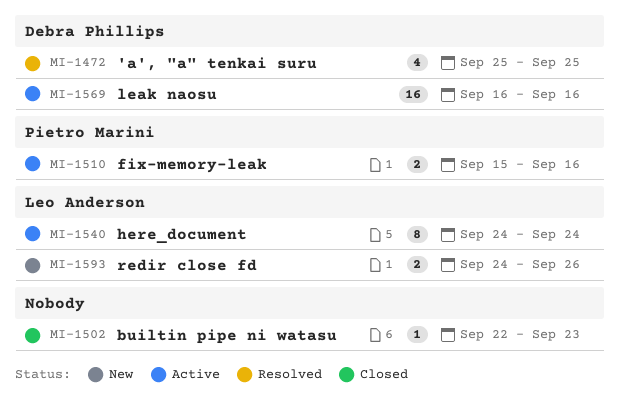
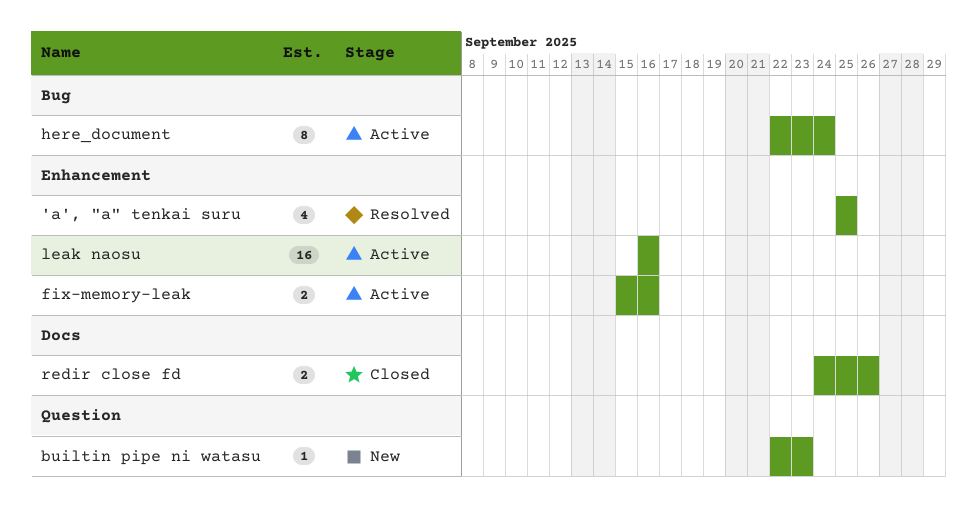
builtin pipe ni watasu, status: Closed -> New
here_document, start: Sep 24 -> Sep 22
redir close fd, status: New -> Closed

